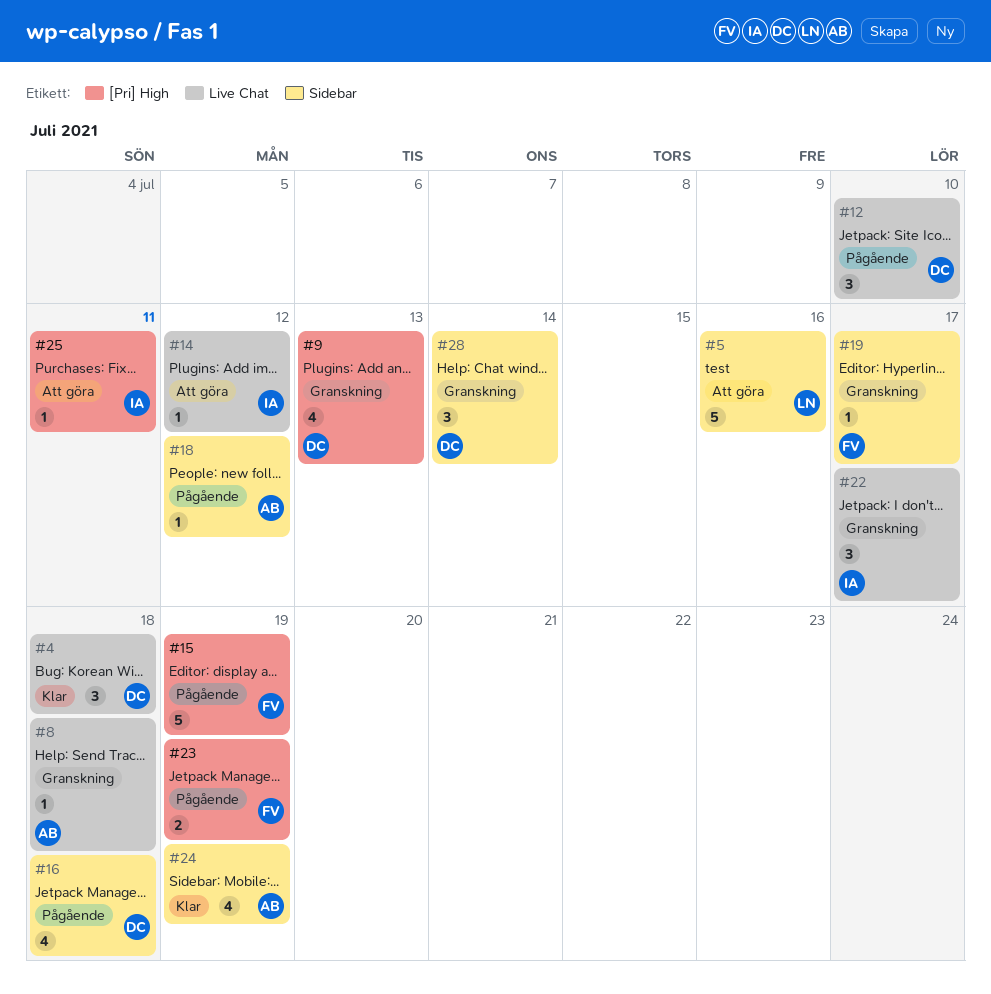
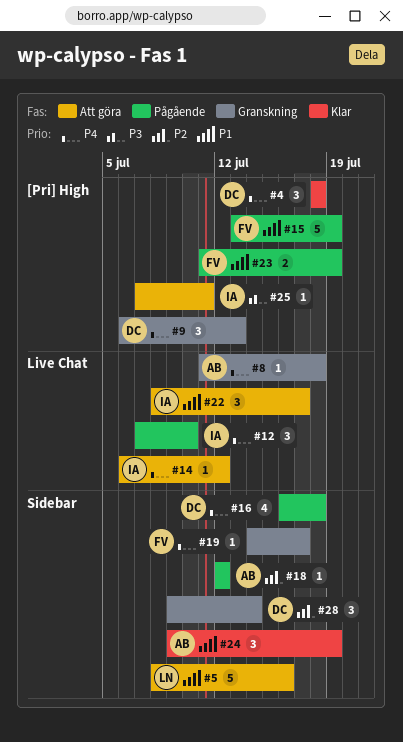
#4, label: Live Chat -> [Pri] High
#9, estimate: 4 -> 3
#12, owner: DC -> IA
#22, status: Granskning -> Att göra
#24, estimate: 4 -> 3

